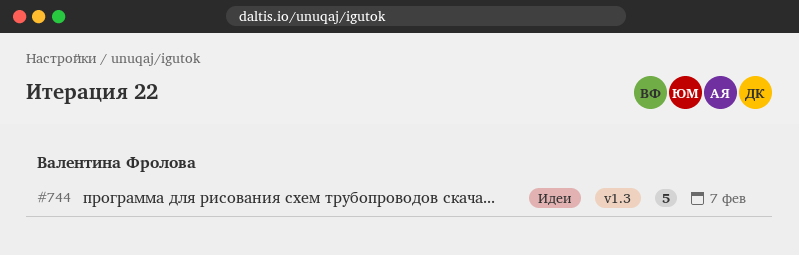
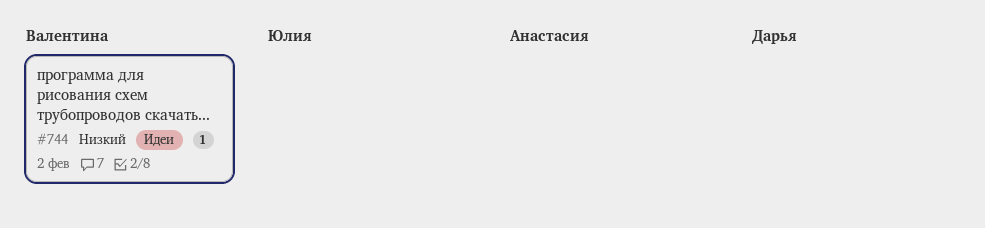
#744, estimate: 5 -> 1
#744, due: Feb 7 -> Feb 2

